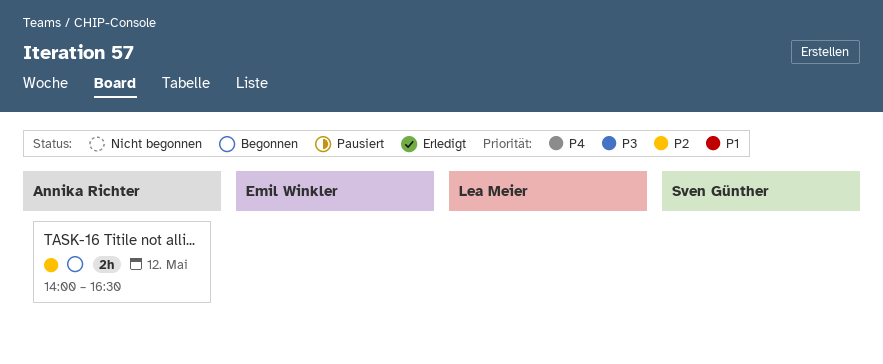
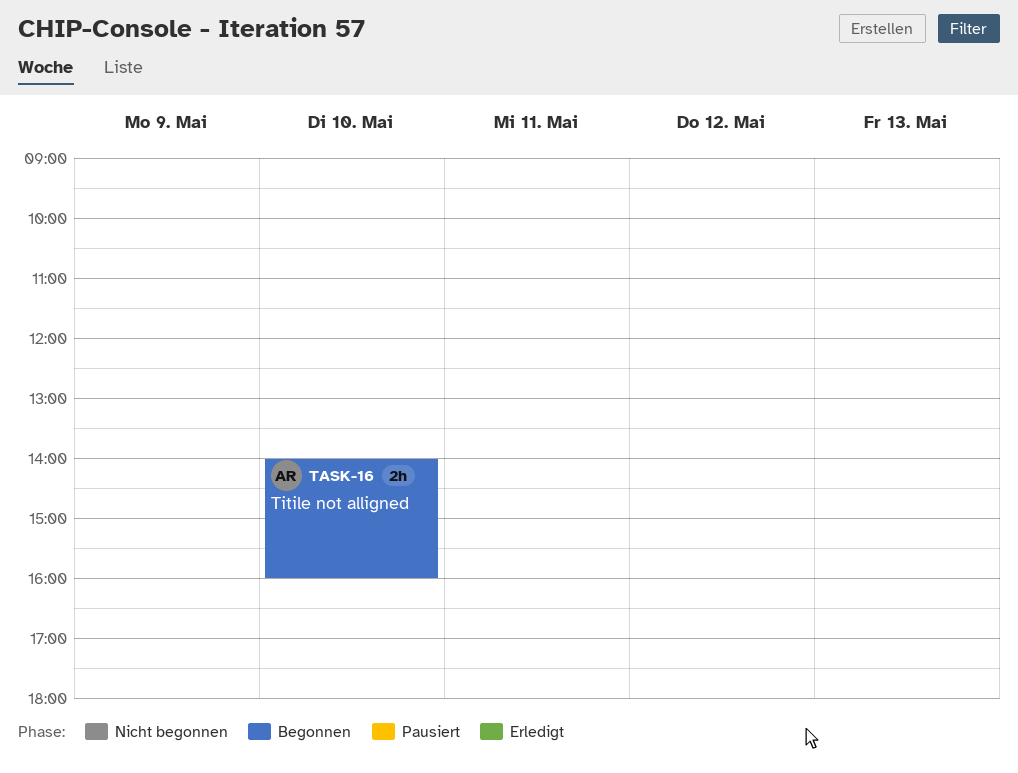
TASK-16, day: May 12 -> May 10
TASK-16, ends: 16:30 -> 16:00

